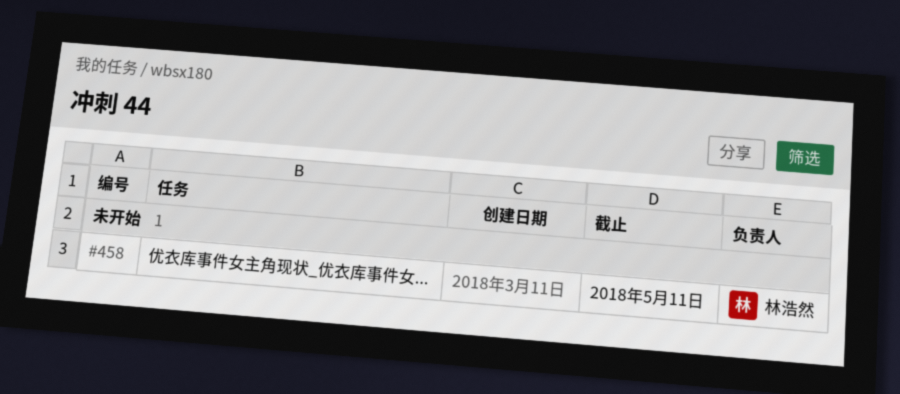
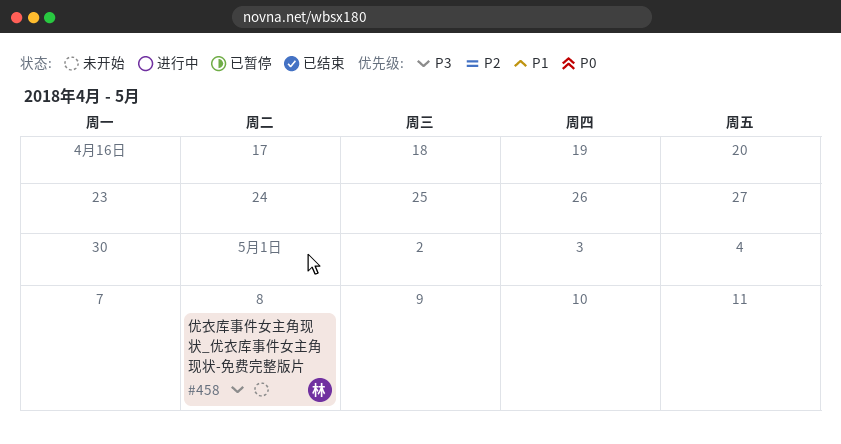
#458, due: May 11 -> May 8

